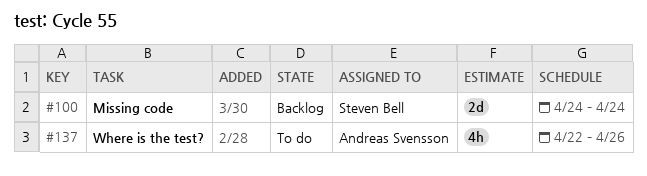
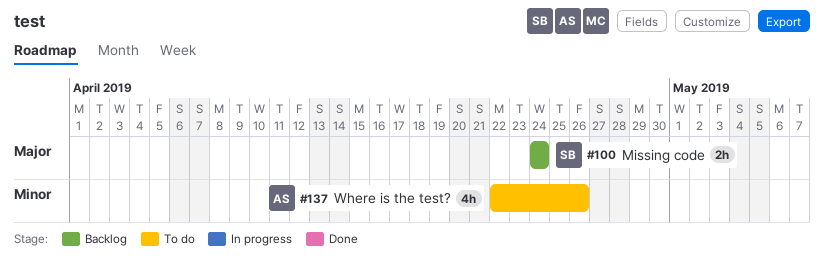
#100, estimate: 2d -> 2h

